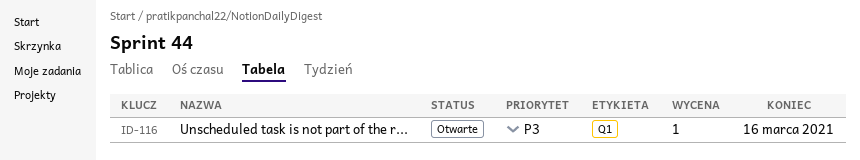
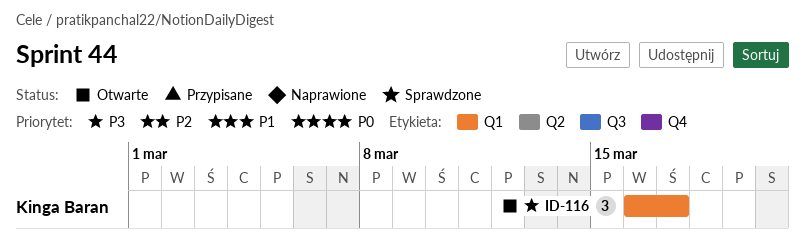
ID-116, estimate: 1 -> 3
ID-116, due: Mar 16 -> Mar 17

